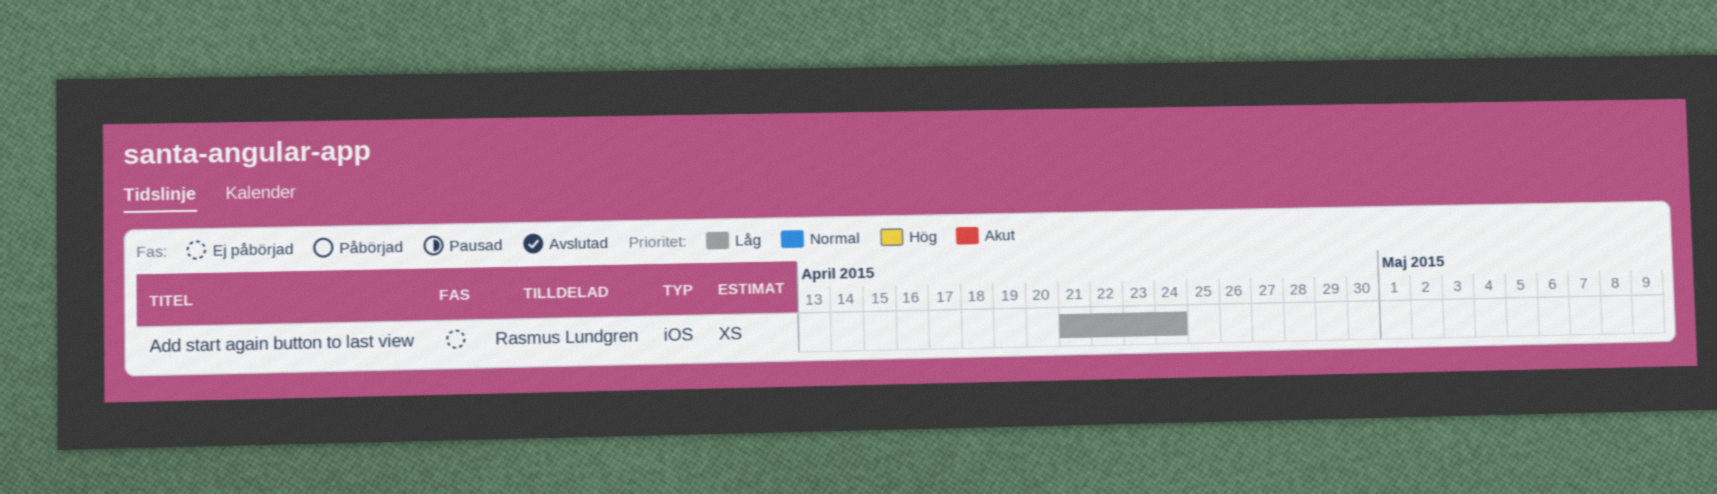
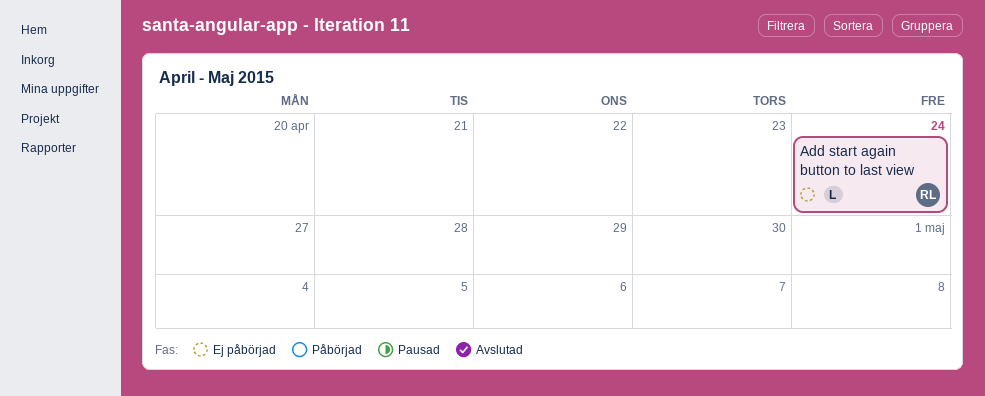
Add start again button to last view, estimate: XS -> L

